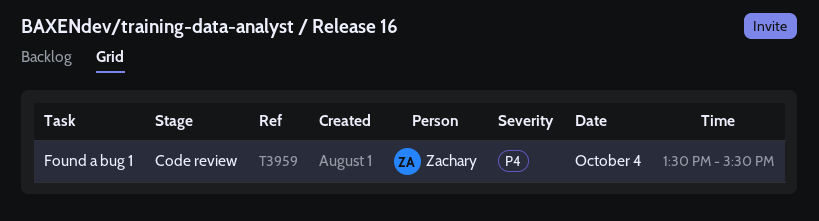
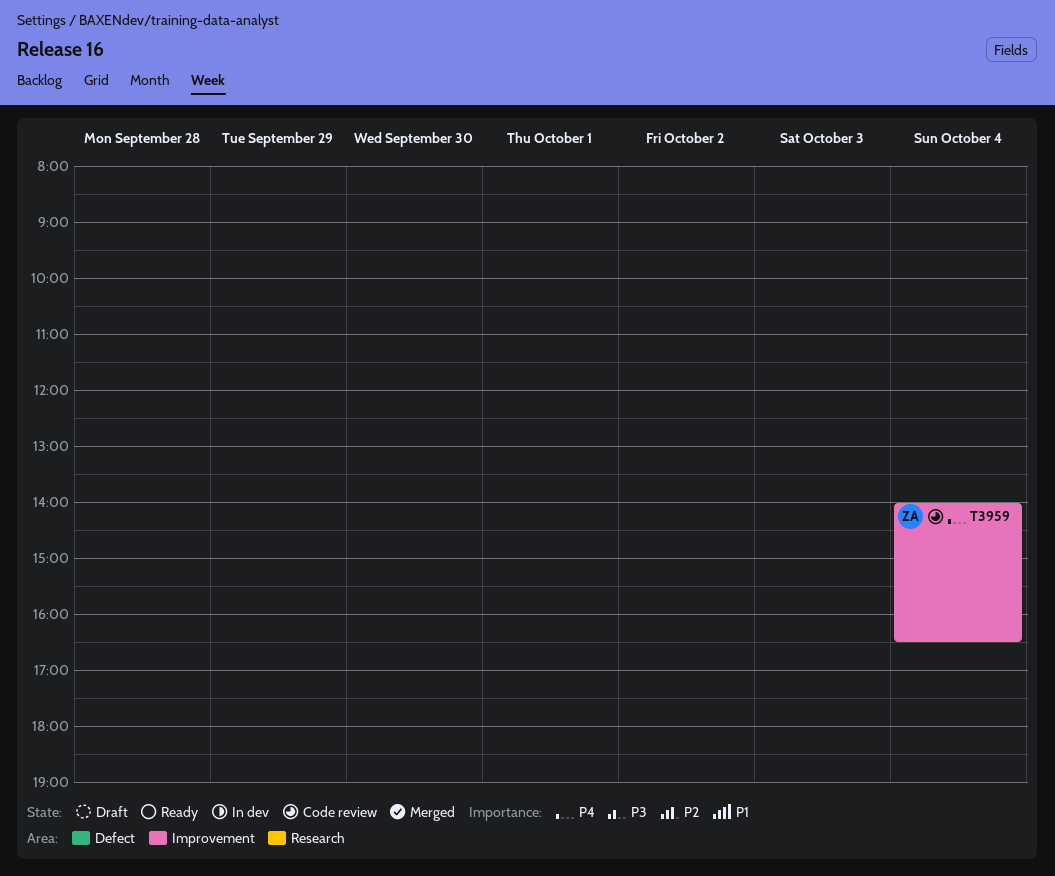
T3959, begins: 13:30 -> 14:00
T3959, ends: 15:30 -> 16:30

